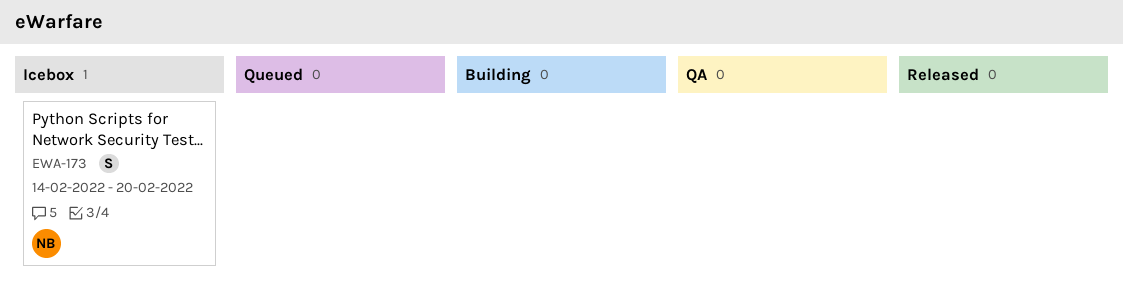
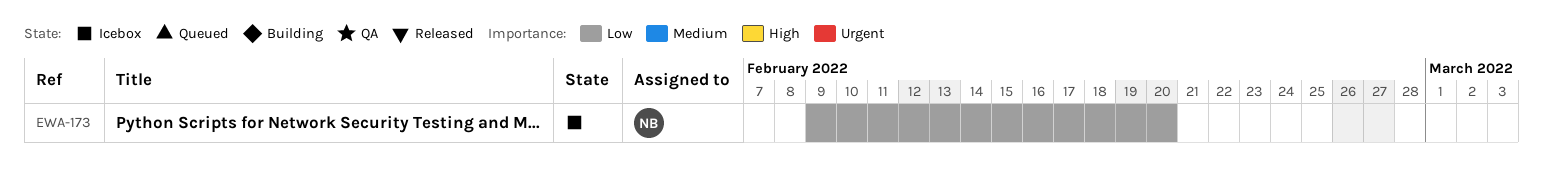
EWA-173, start: Feb 14 -> Feb 9

